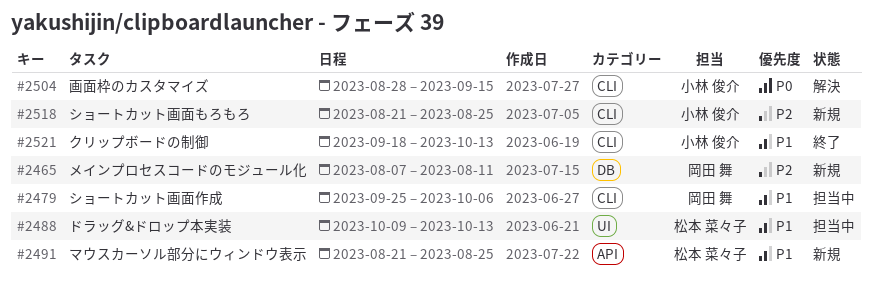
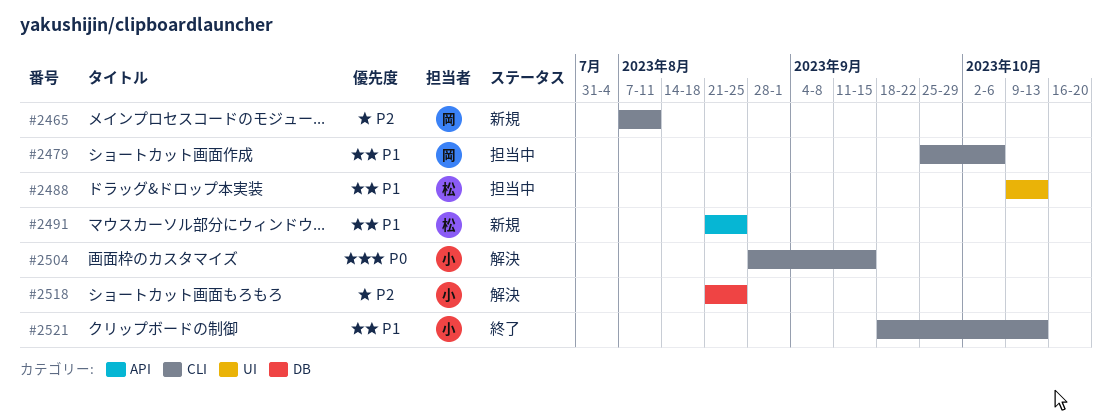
#2465, label: DB -> CLI
#2518, status: 新規 -> 解決
#2518, label: CLI -> DB

